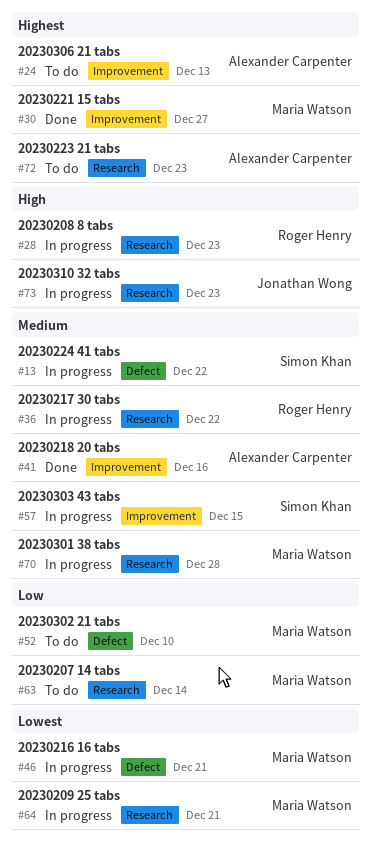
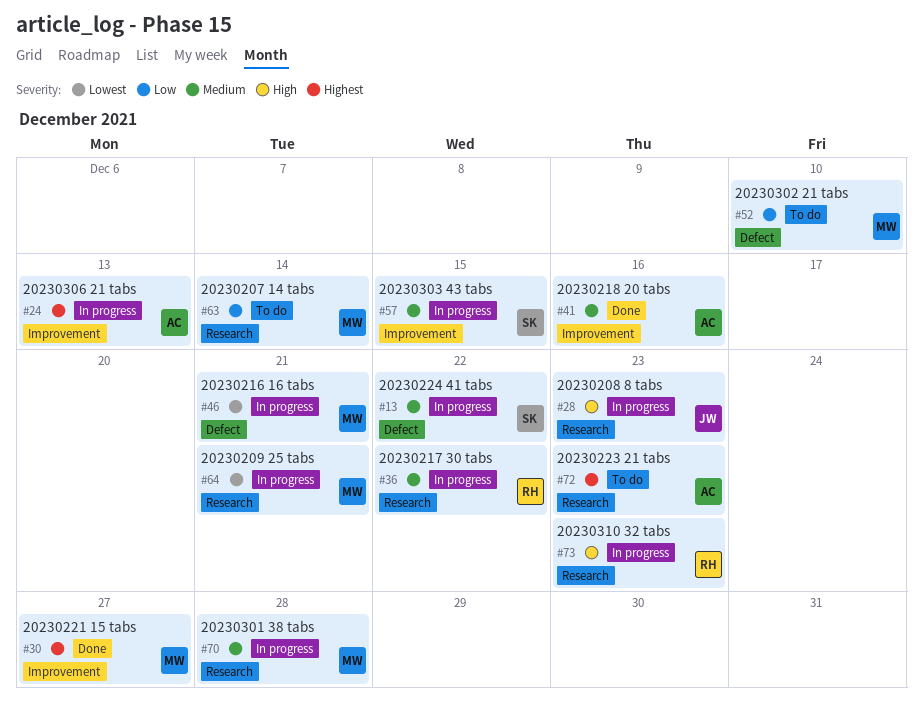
#24, status: To do -> In progress
#28, owner: Roger Henry -> Jonathan Wong
#73, owner: Jonathan Wong -> Roger Henry

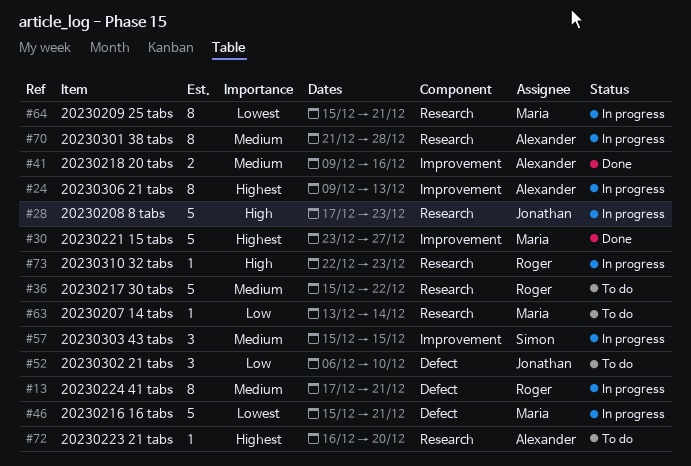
#13, owner: Simon -> Roger
#13, due: Dec 22 -> Dec 21
#36, status: In progress -> To do
#52, owner: Maria -> Jonathan
#70, owner: Maria -> Alexander
#72, due: Dec 23 -> Dec 20

